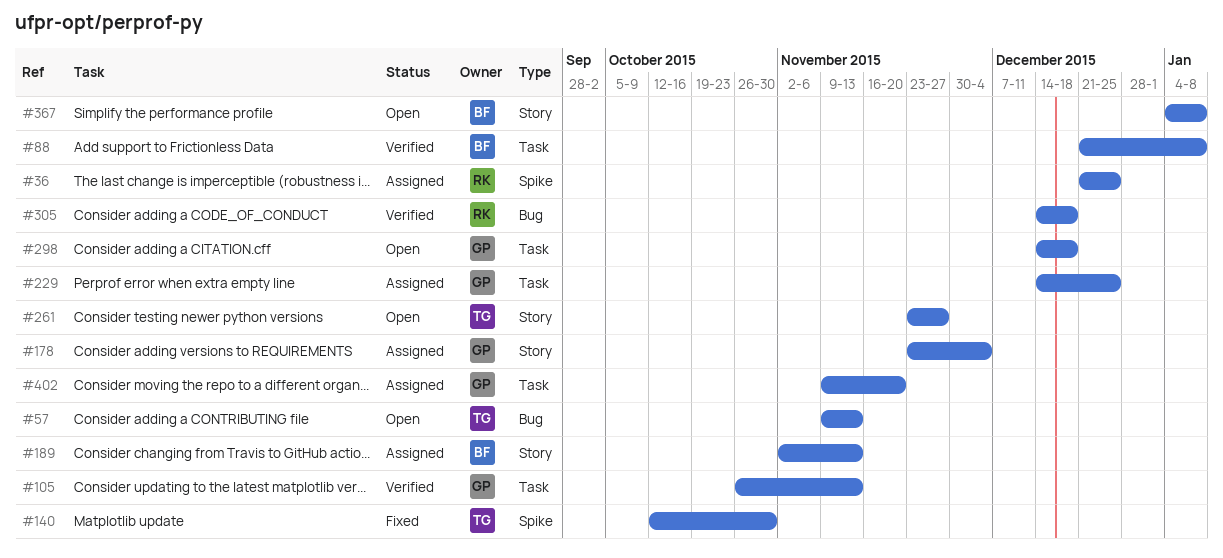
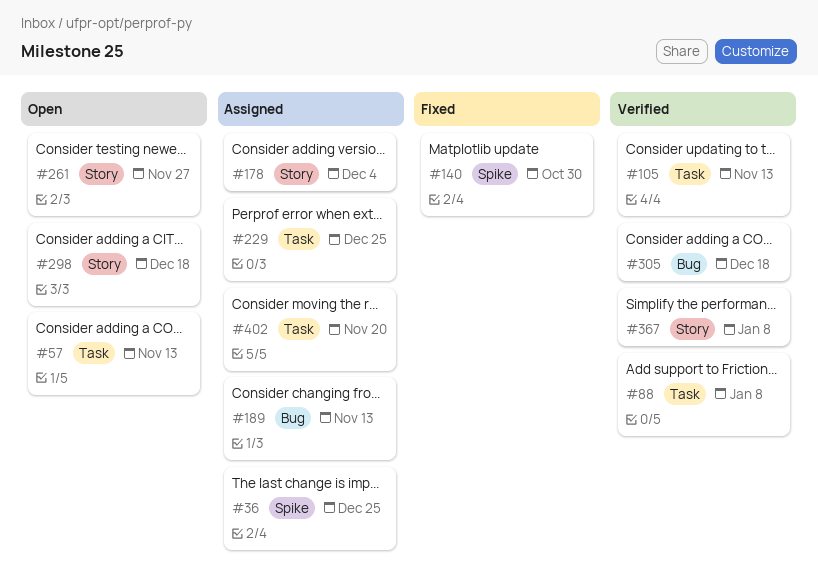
#57, label: Bug -> Task
#189, label: Story -> Bug
#298, label: Task -> Story
#367, status: Open -> Verified

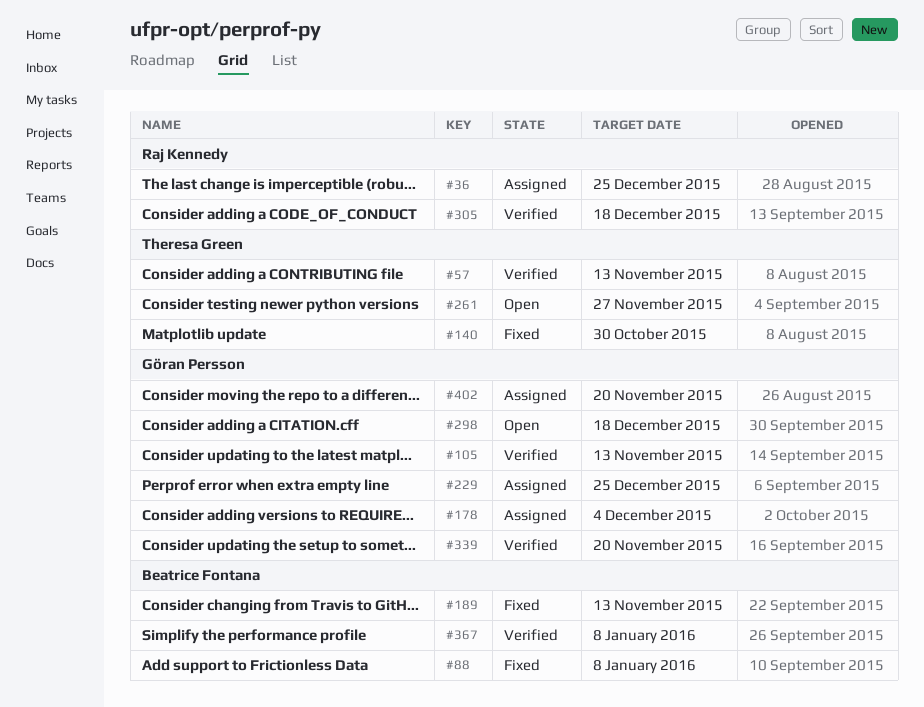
#57, status: Open -> Verified
#88, status: Verified -> Fixed
#189, status: Assigned -> Fixed
#339: none -> present

